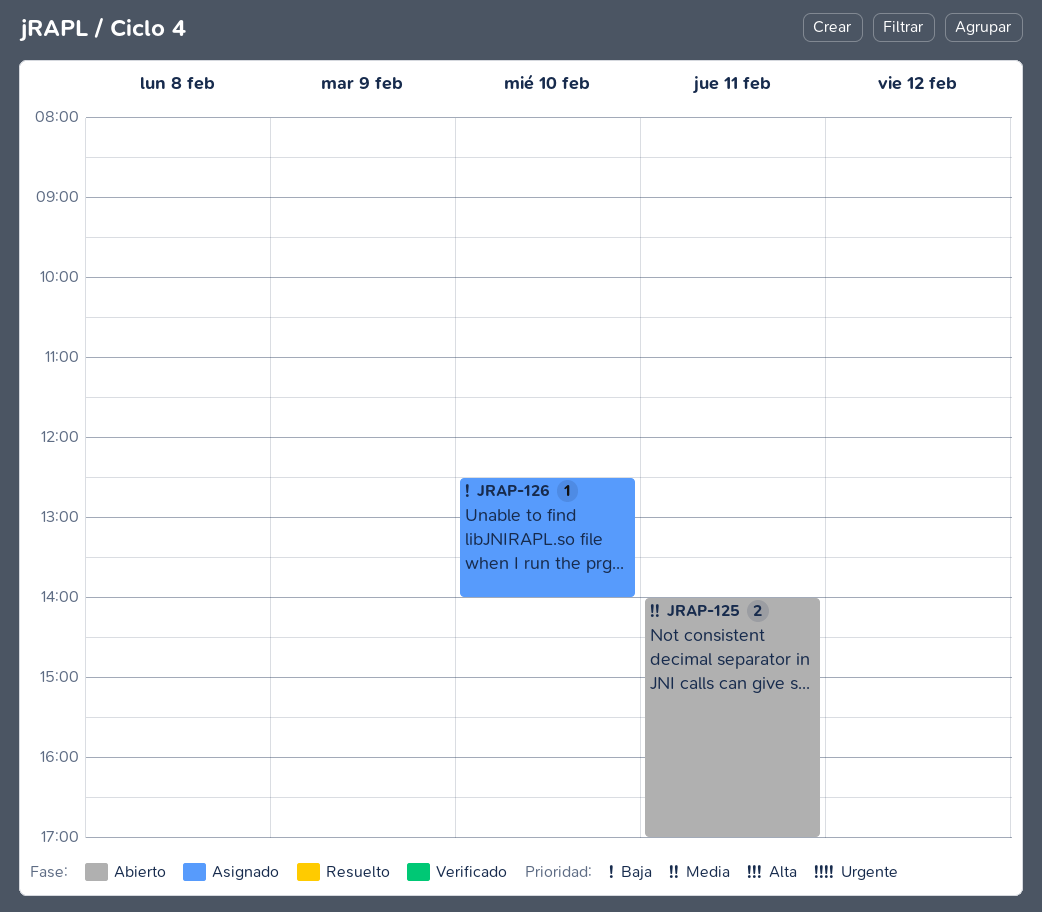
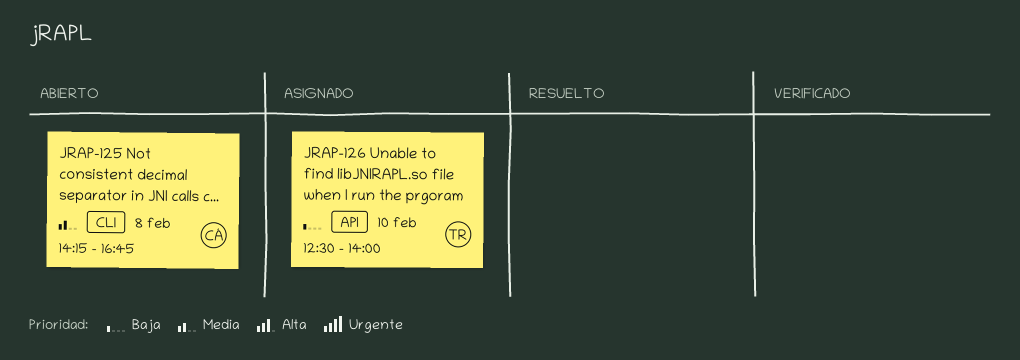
JRAP-125, day: Feb 11 -> Feb 8
JRAP-125, begins: 14:00 -> 14:15
JRAP-125, ends: 17:00 -> 16:45

